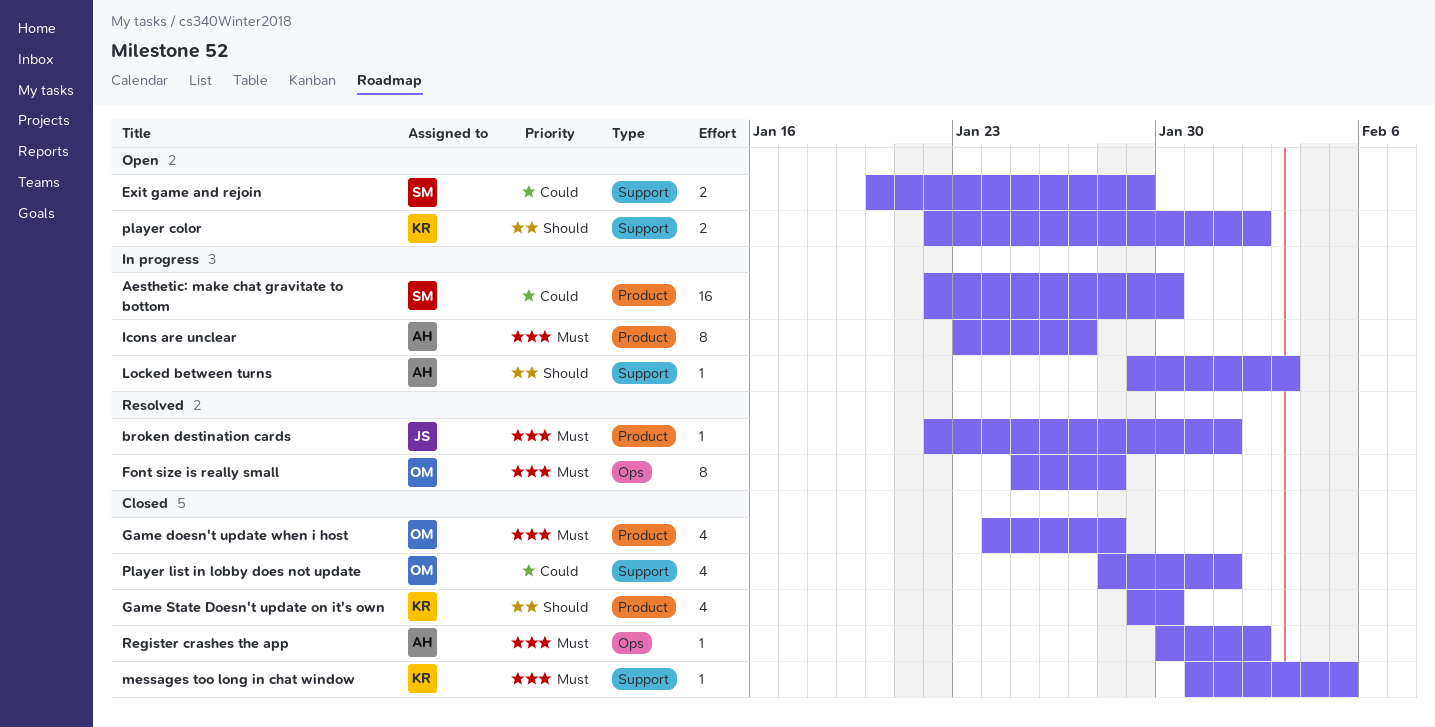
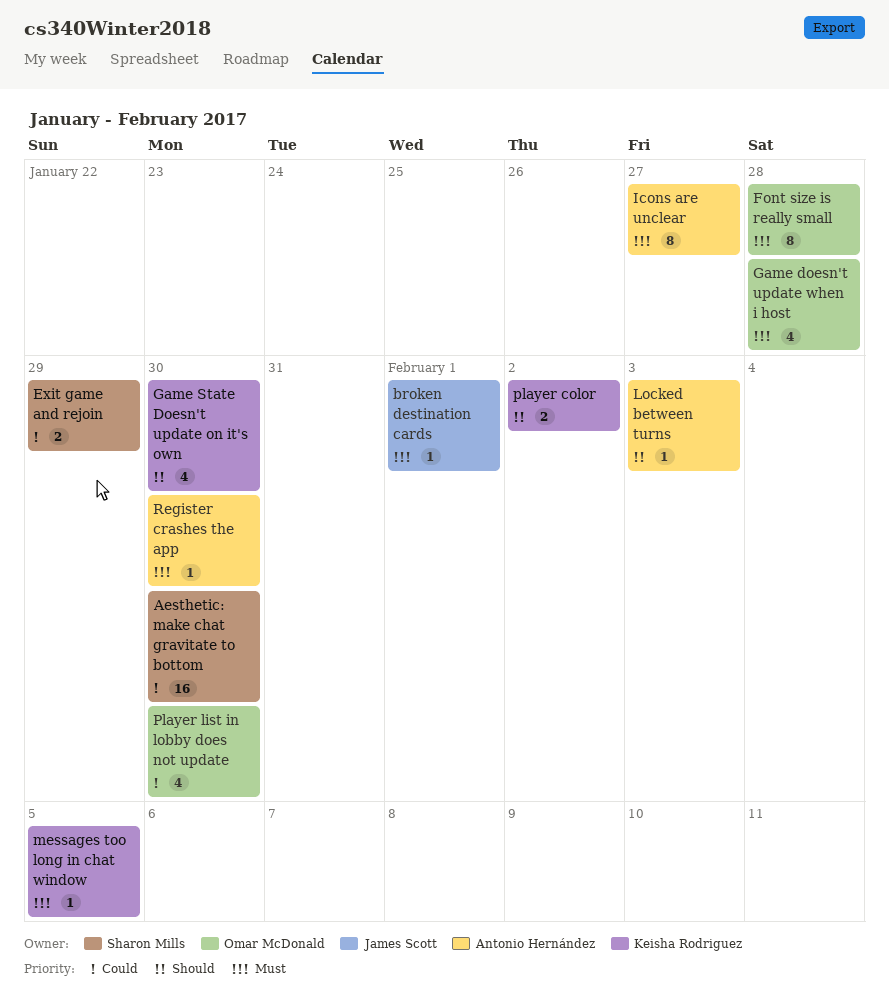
Player list in lobby does not update, due: Feb 1 -> Jan 30
Register crashes the app, due: Feb 2 -> Jan 30

